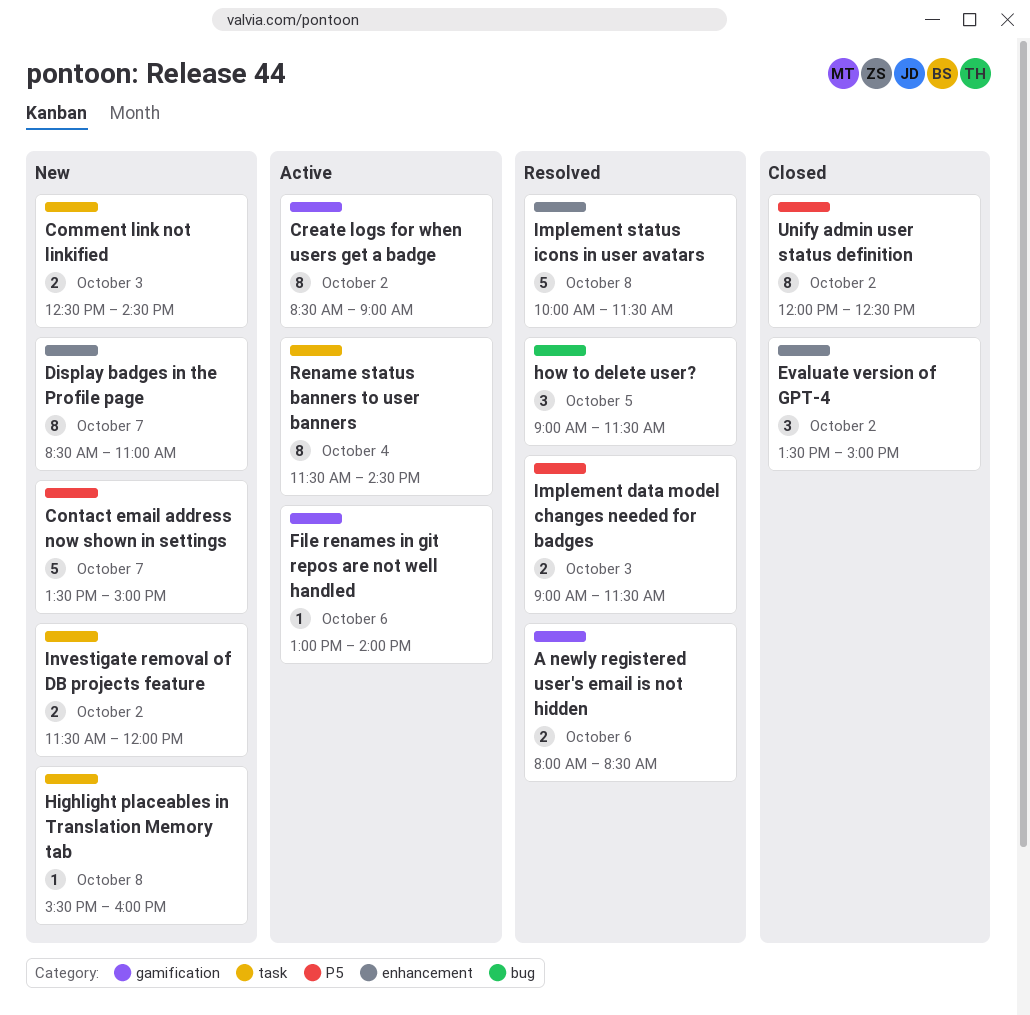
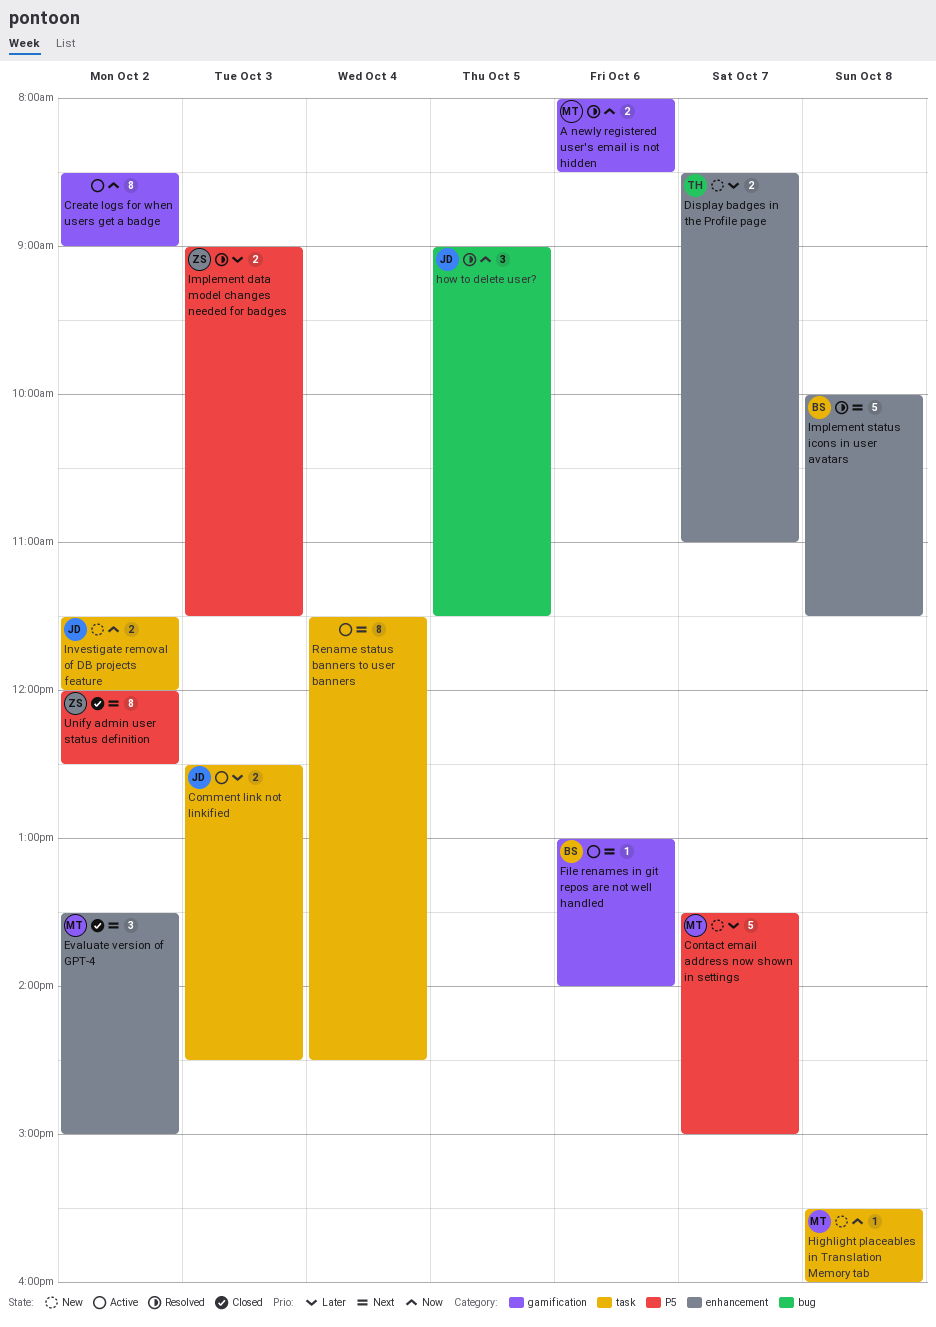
Comment link not linkified, status: New -> Active
Display badges in the Profile page, estimate: 8 -> 2

